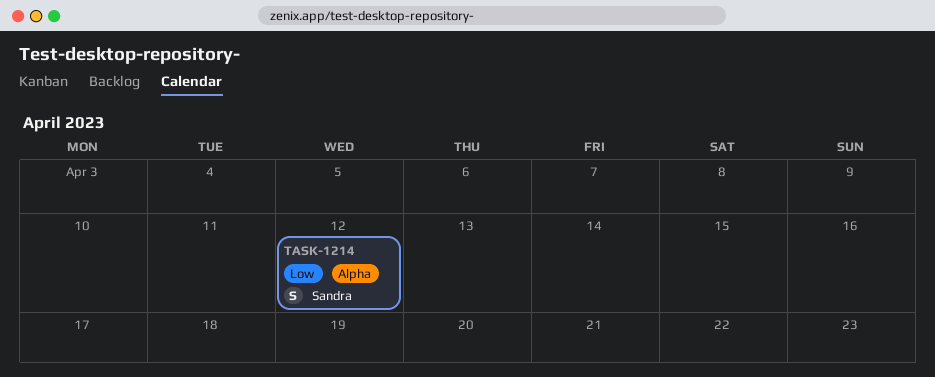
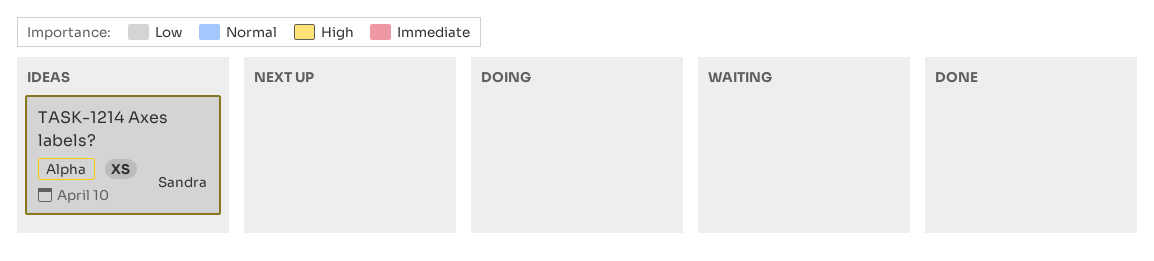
TASK-1214, estimate: S -> XS
TASK-1214, due: Apr 12 -> Apr 10

